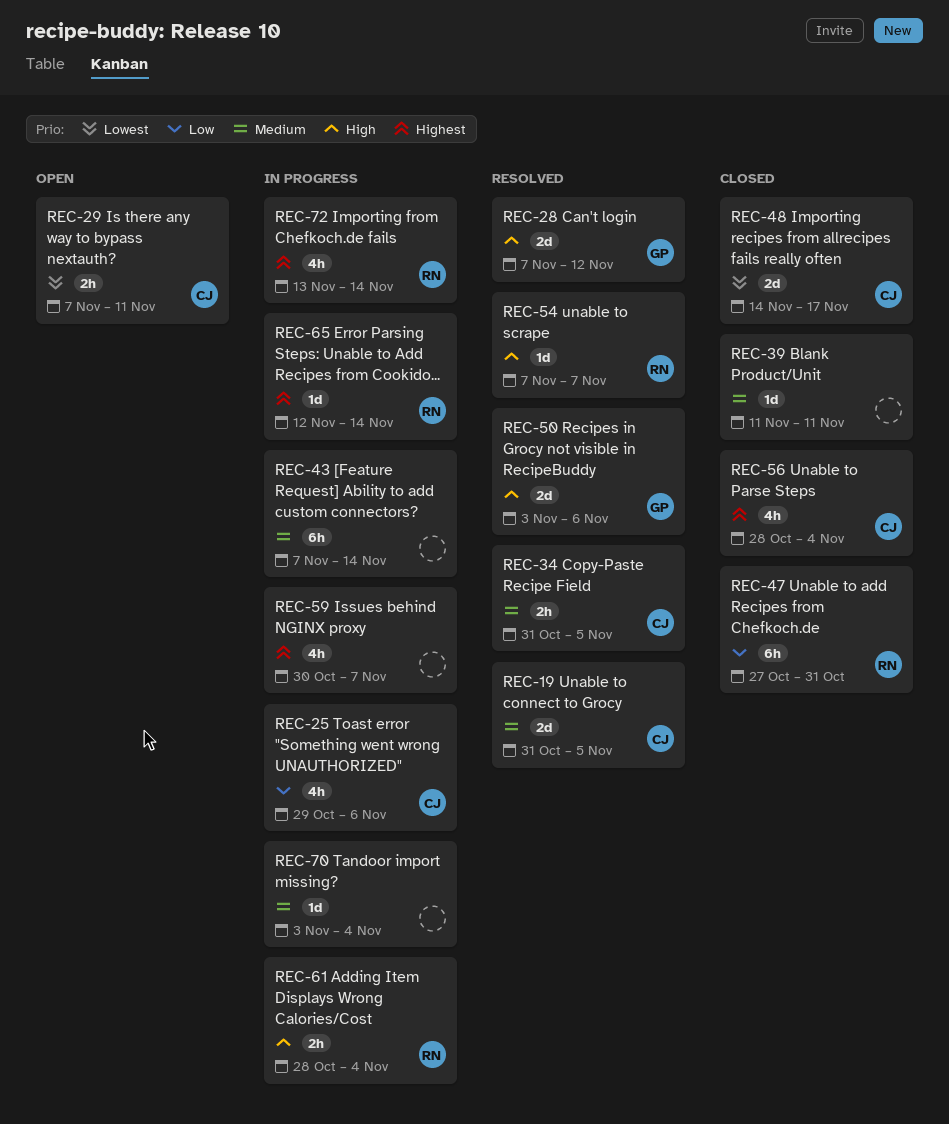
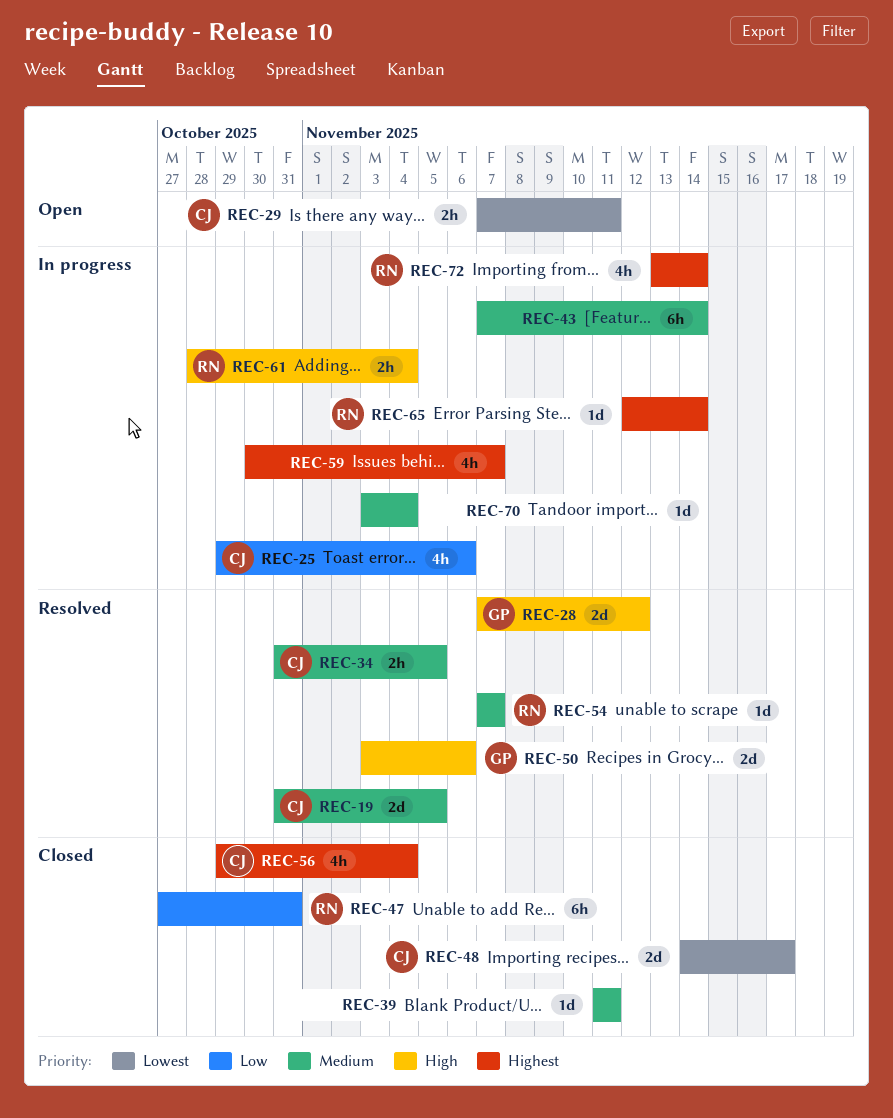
REC-54, priority: High -> Medium
REC-56, start: Oct 28 -> Oct 29

